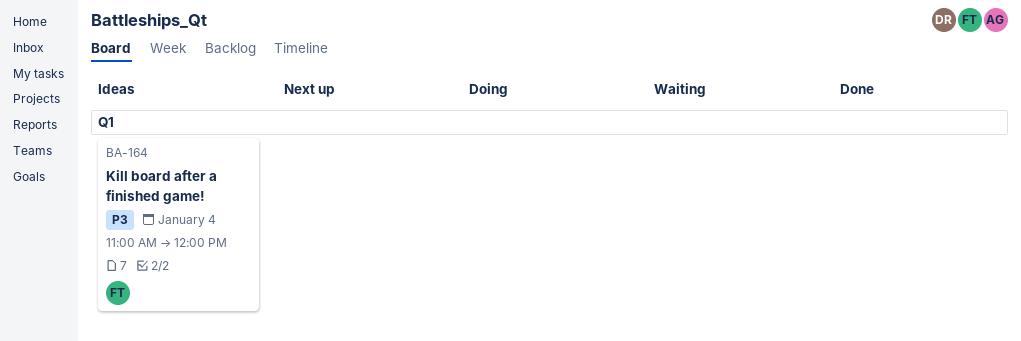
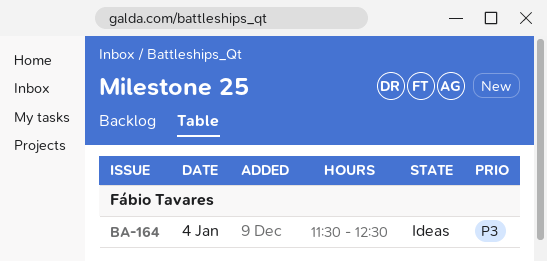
BA-164, begins: 11:00 -> 11:30
BA-164, ends: 12:00 -> 12:30

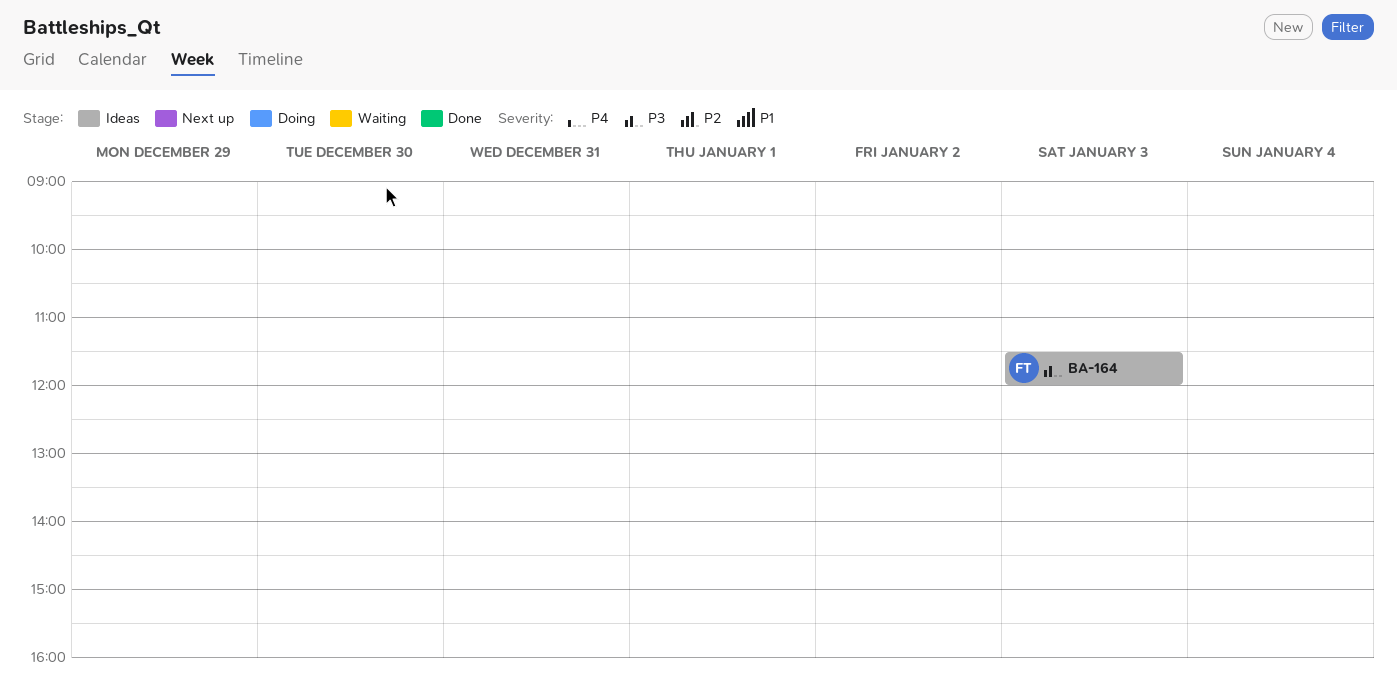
BA-164, day: Jan 4 -> Jan 3
BA-164, ends: 12:30 -> 12:00

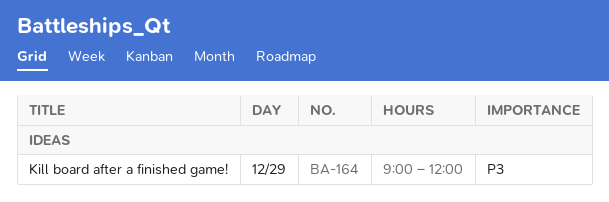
BA-164, day: Jan 3 -> Dec 29
BA-164, begins: 11:30 -> 09:00

